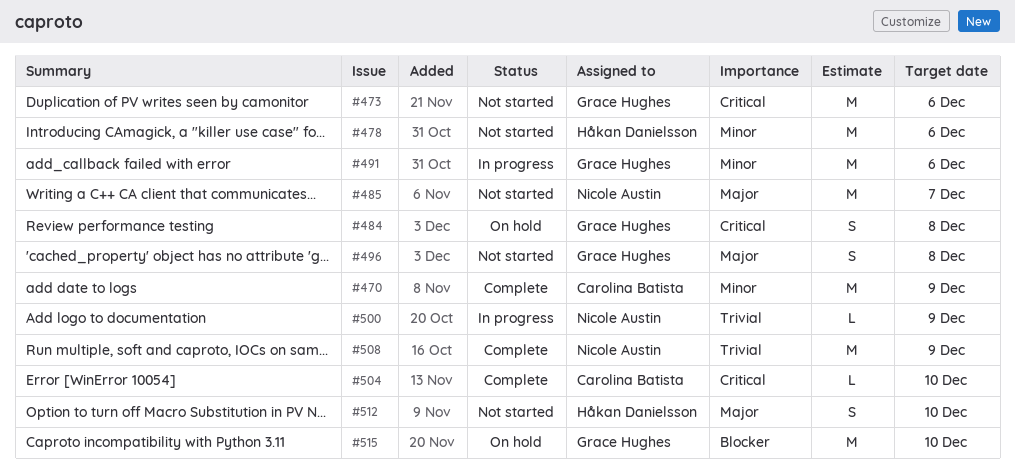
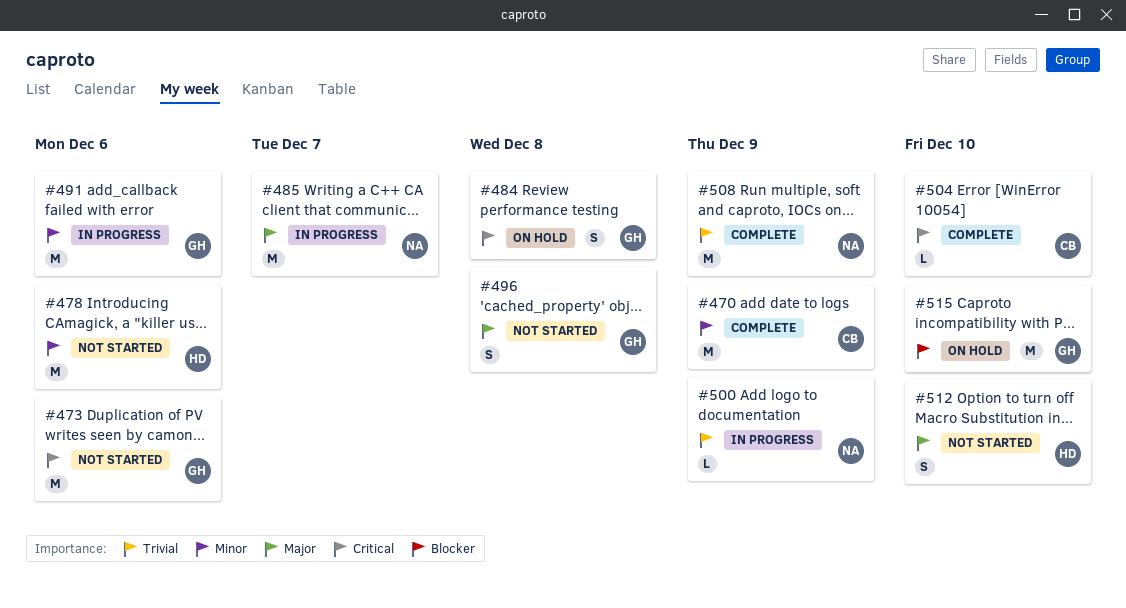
#485, status: Not started -> In progress

